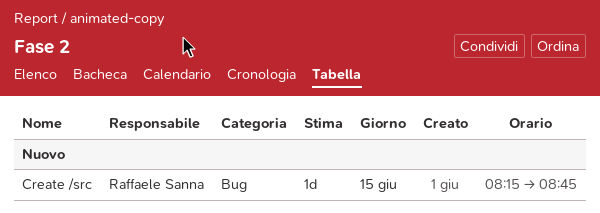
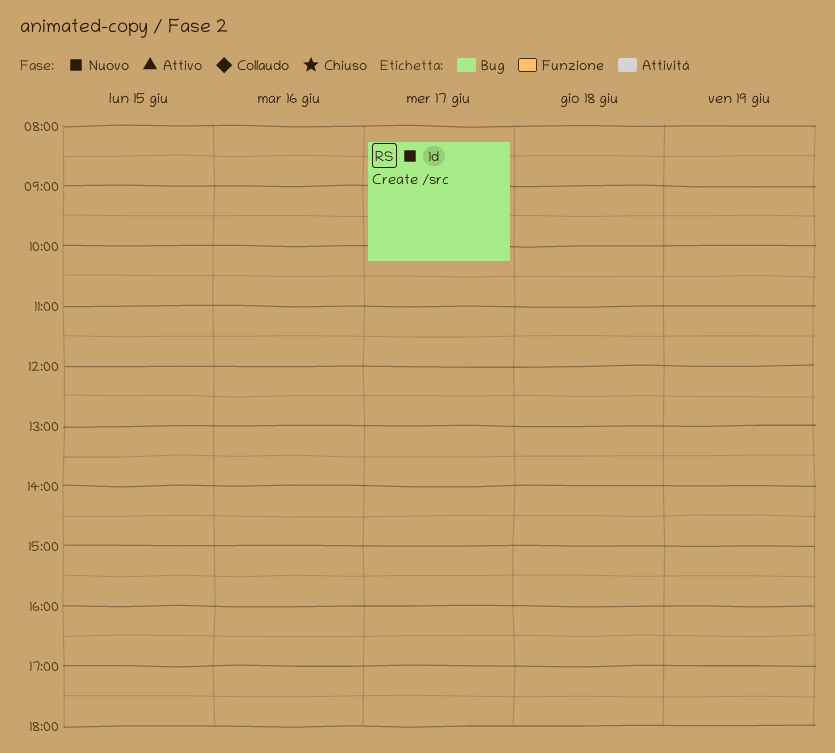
Create /src, day: Jun 15 -> Jun 17
Create /src, ends: 08:45 -> 10:15

